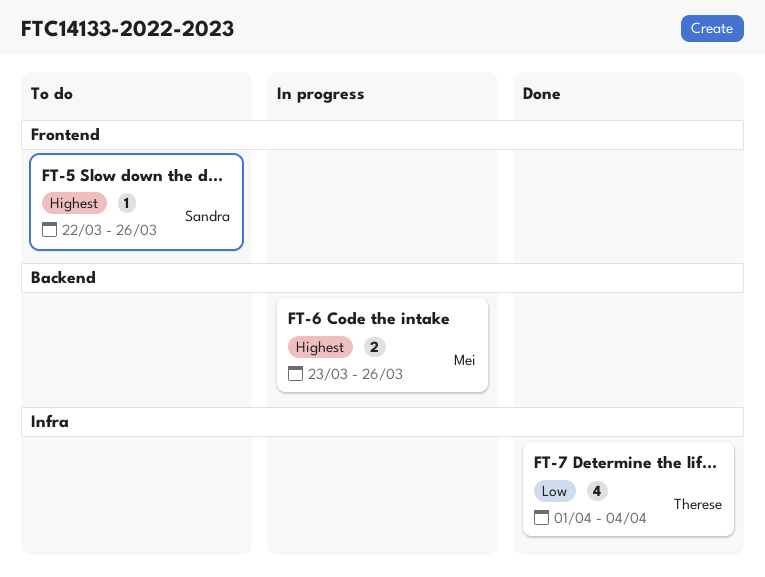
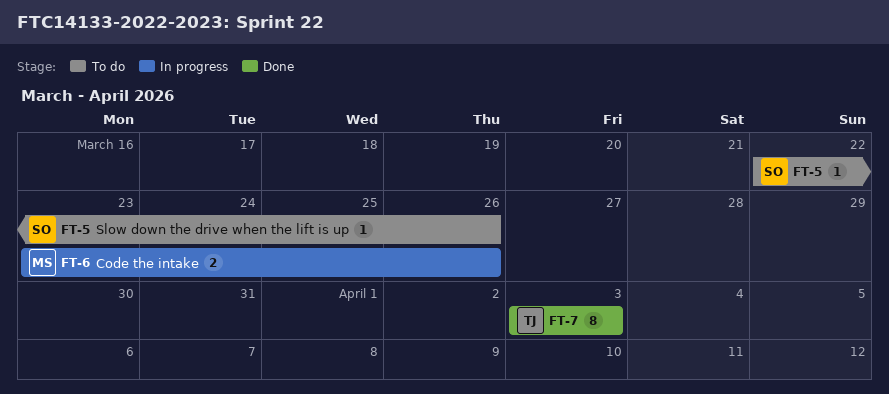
FT-7, estimate: 4 -> 8
FT-7, start: Apr 1 -> Apr 3
FT-7, due: Apr 4 -> Apr 3

